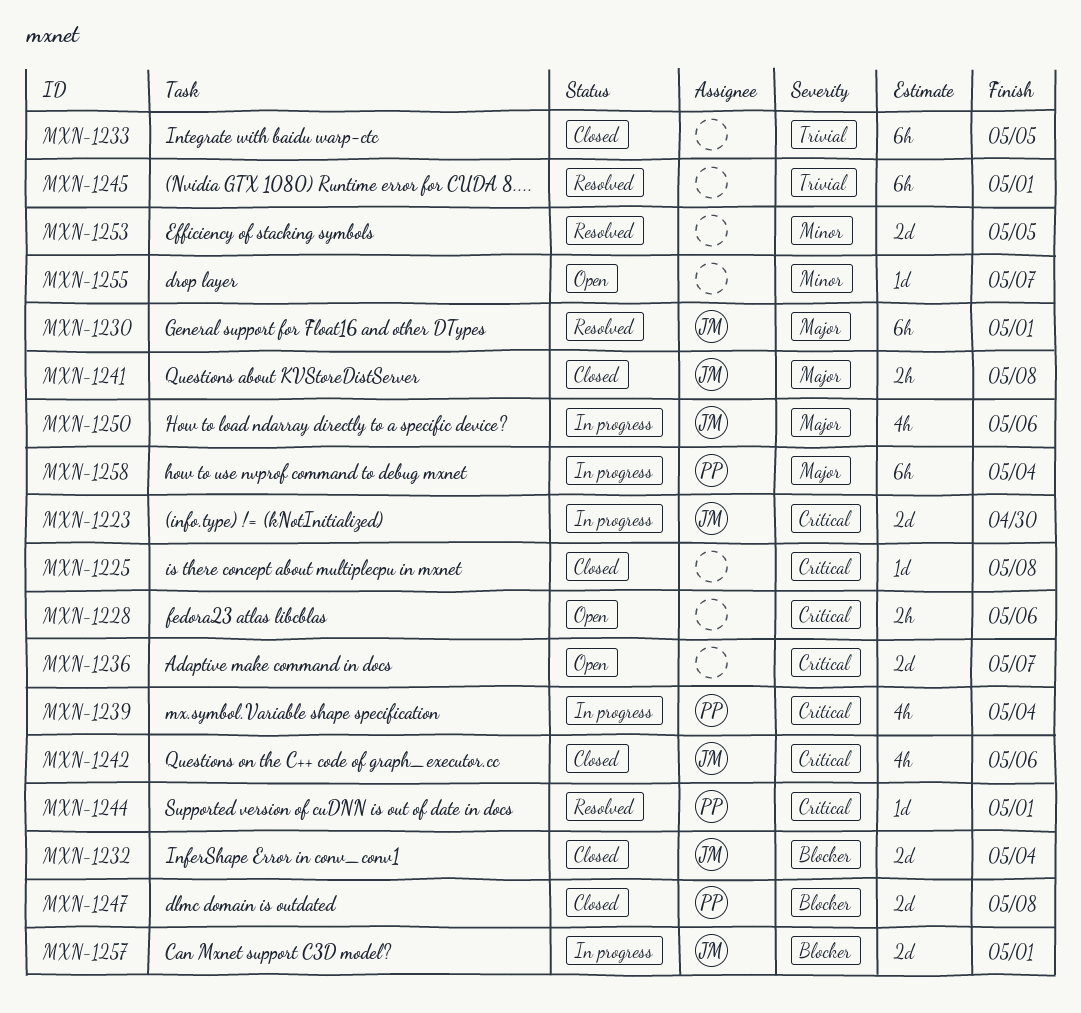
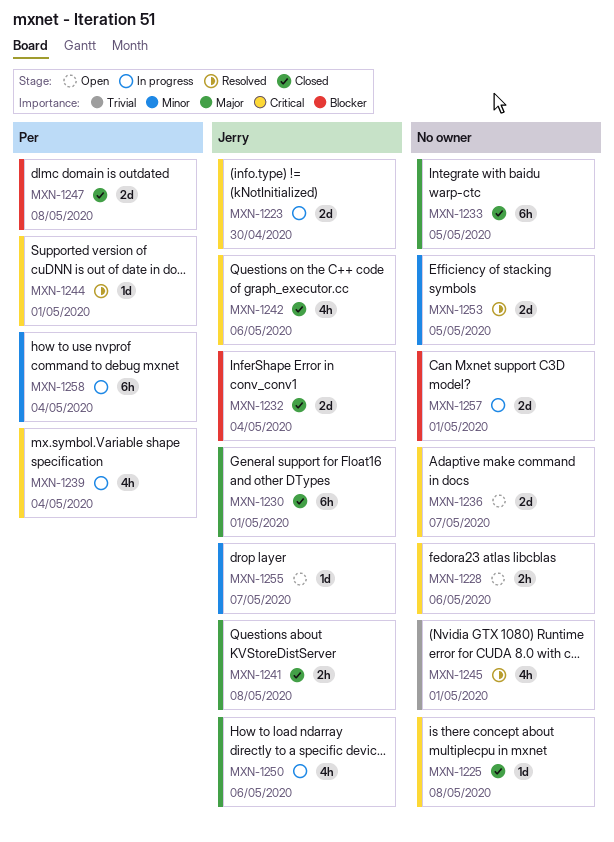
MXN-1230, status: Resolved -> Closed
MXN-1233, priority: Trivial -> Major
MXN-1245, estimate: 6h -> 4h
MXN-1255, owner: none -> Jerry
MXN-1257, owner: Jerry -> none
MXN-1258, priority: Major -> Minor

